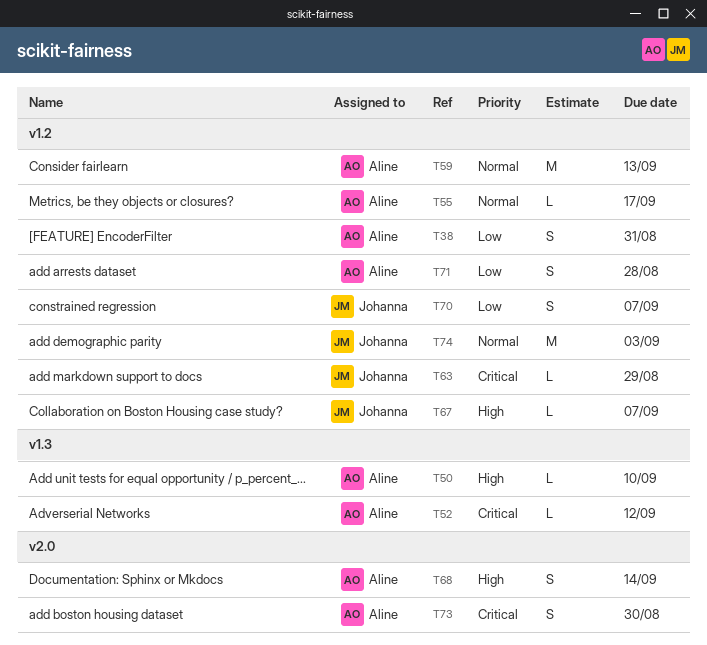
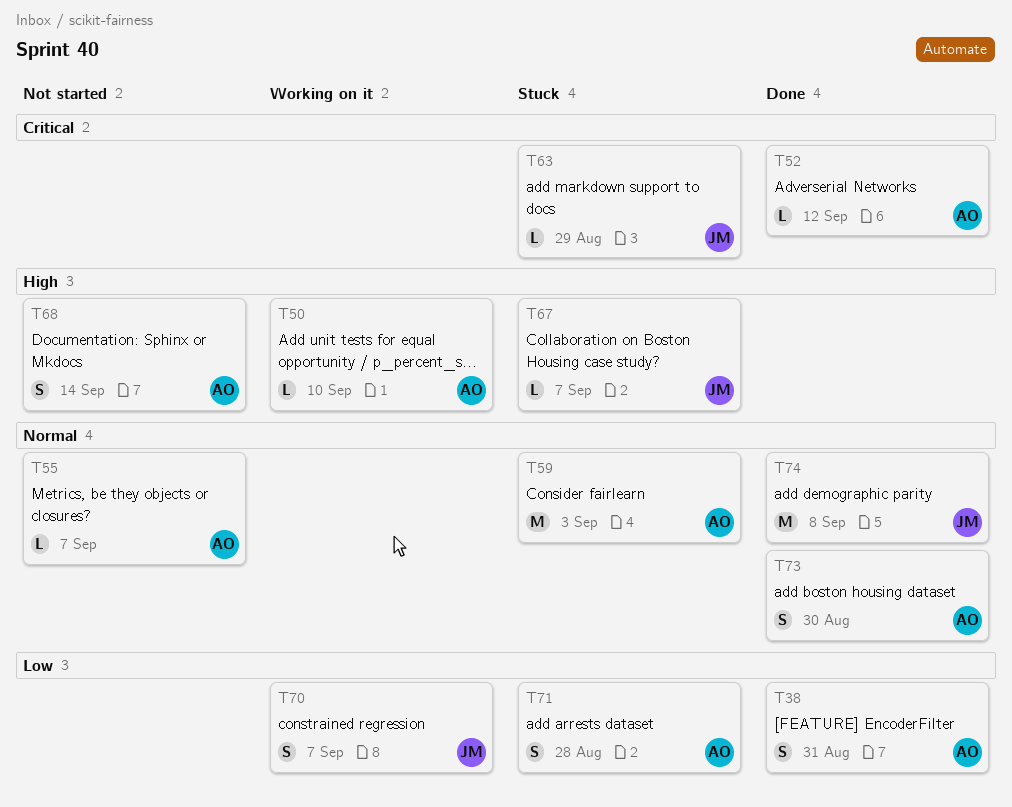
T55, due: Sep 17 -> Sep 7
T59, due: Sep 13 -> Sep 3
T73, priority: Critical -> Normal
T74, due: Sep 3 -> Sep 8

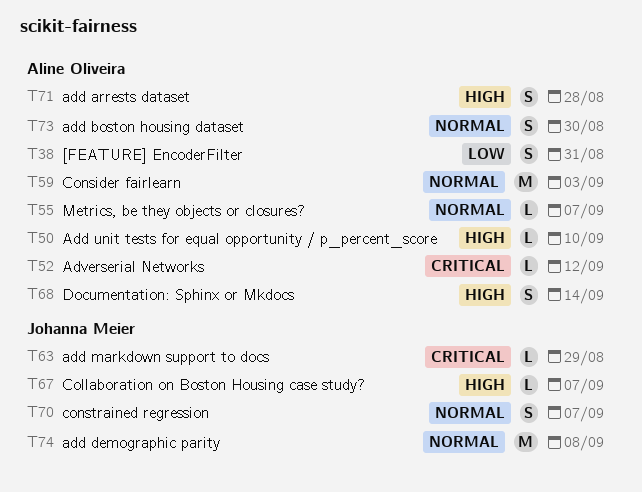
T70, priority: Low -> Normal
T71, priority: Low -> High

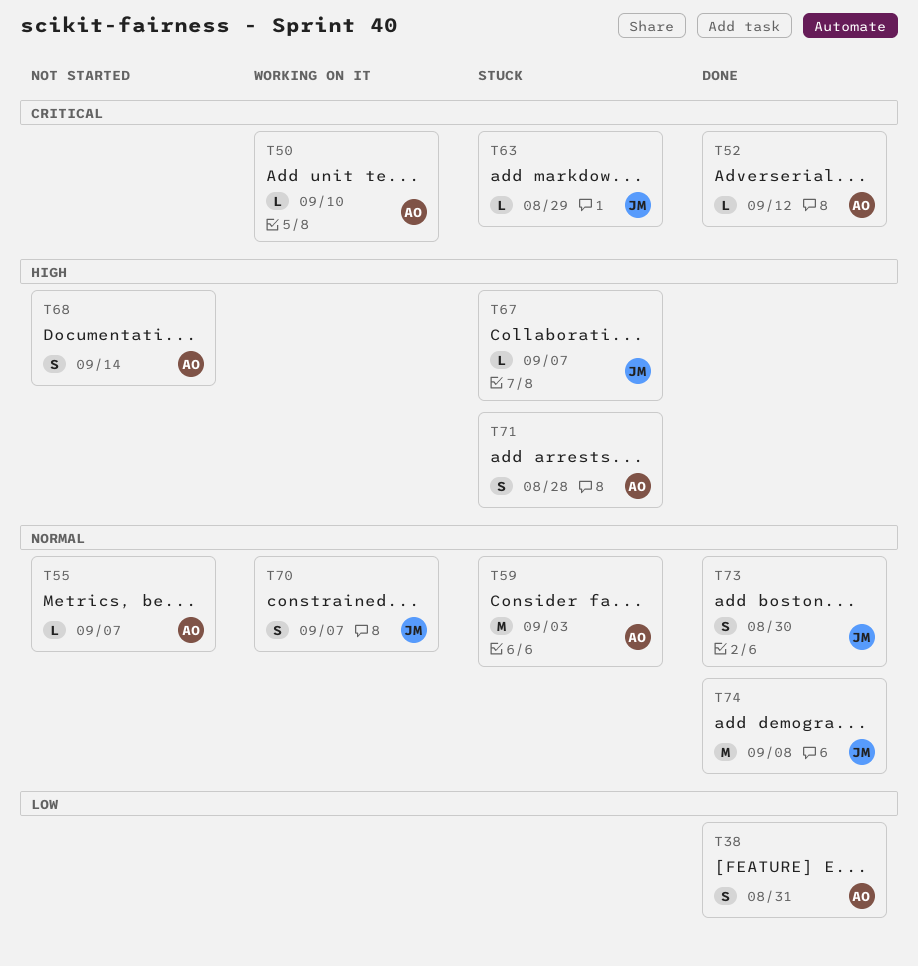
T50, priority: High -> Critical
T73, owner: Aline Oliveira -> Johanna Meier

